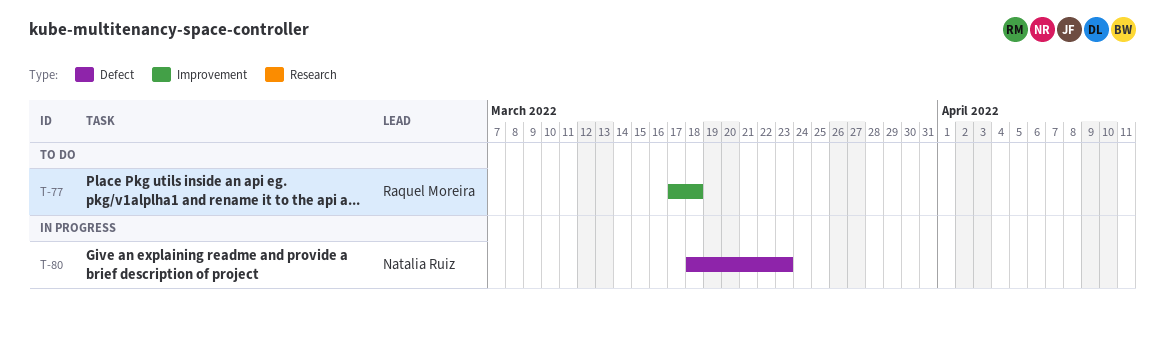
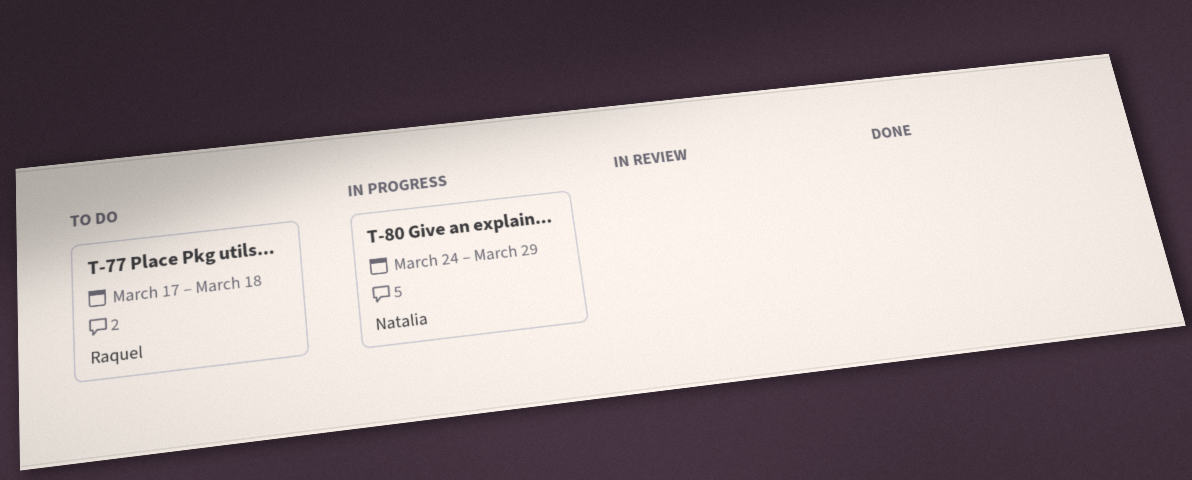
T-80, start: Mar 18 -> Mar 24
T-80, due: Mar 23 -> Mar 29

